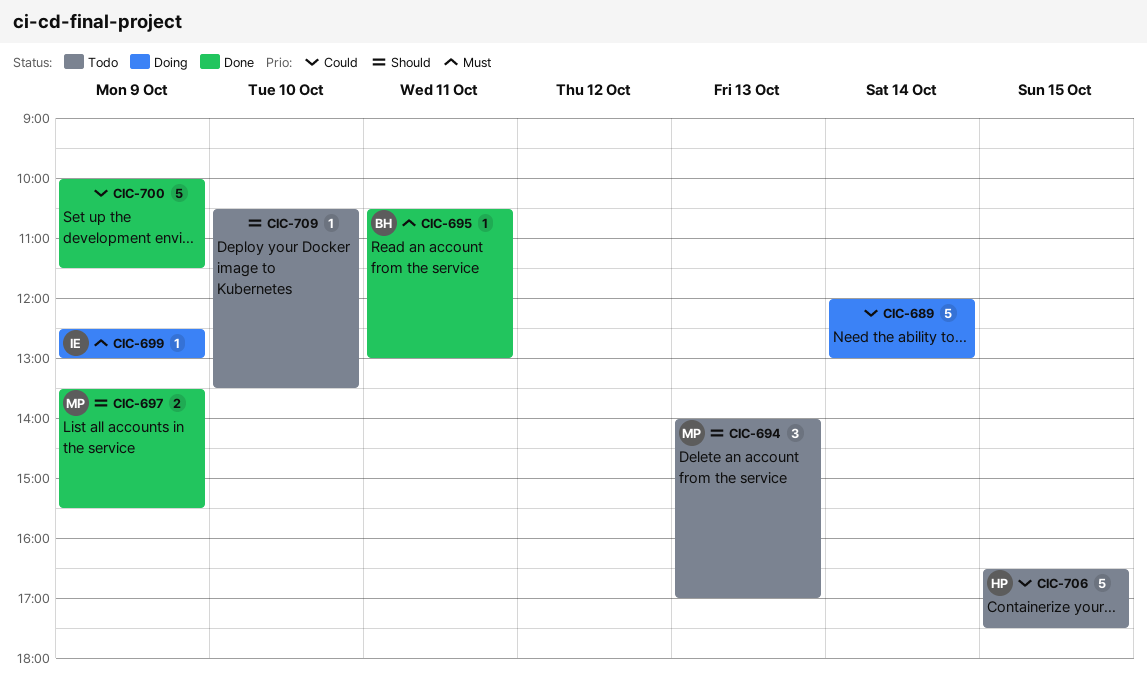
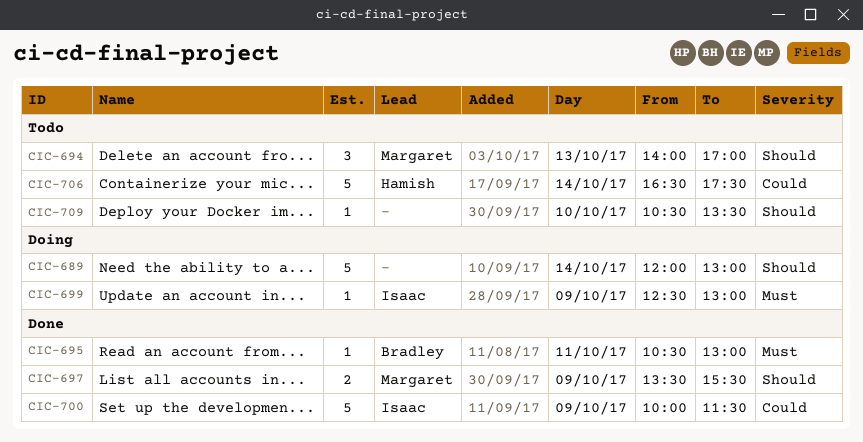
CIC-689, priority: Could -> Should
CIC-700, owner: none -> Isaac
CIC-706, day: Oct 15 -> Oct 14

